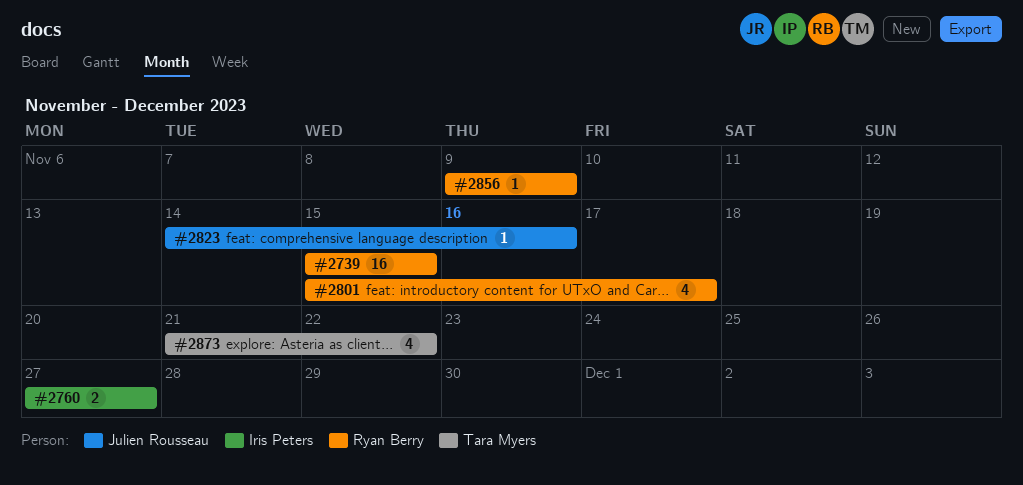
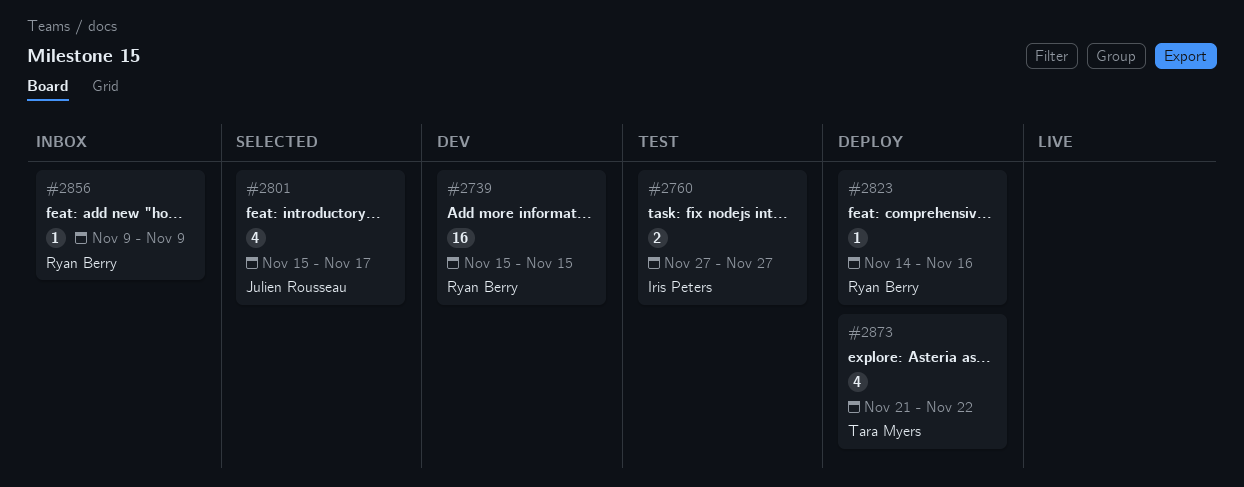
#2801, owner: Ryan Berry -> Julien Rousseau
#2823, owner: Julien Rousseau -> Ryan Berry

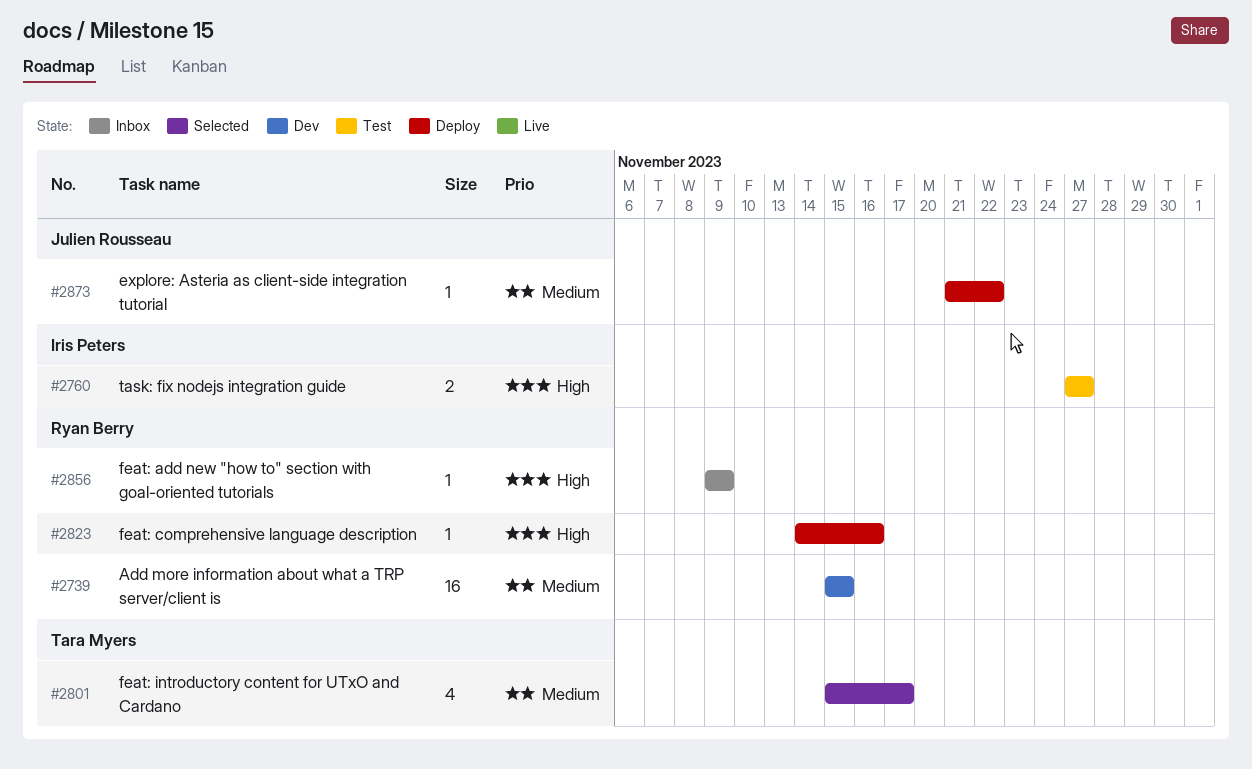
#2801, owner: Julien Rousseau -> Tara Myers
#2873, owner: Tara Myers -> Julien Rousseau
#2873, estimate: 4 -> 1

